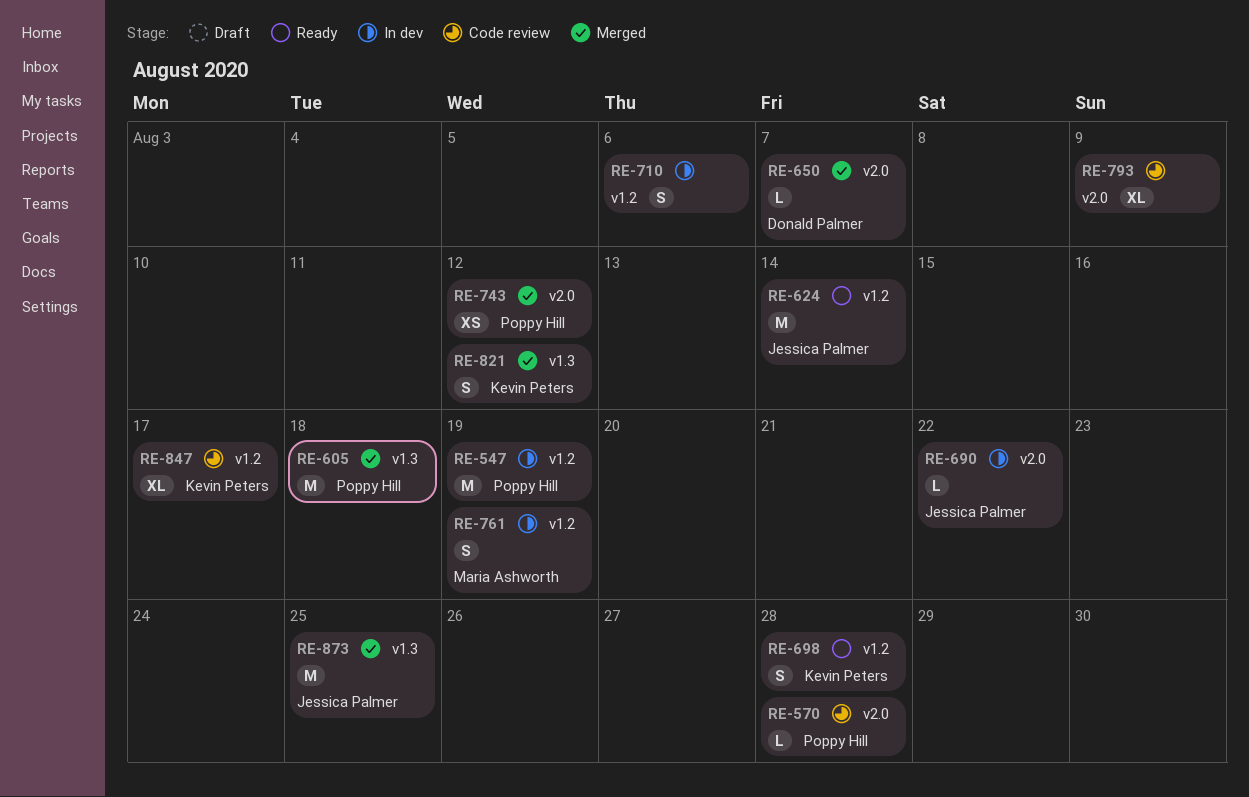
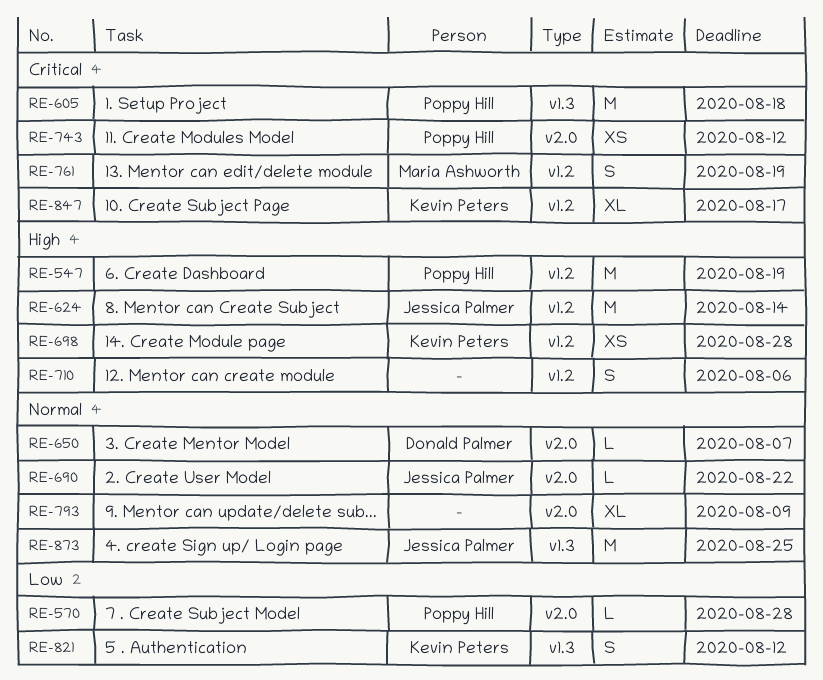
RE-698, estimate: S -> XS

